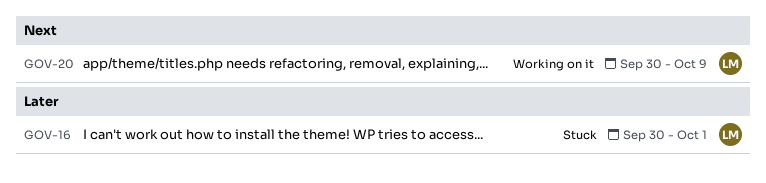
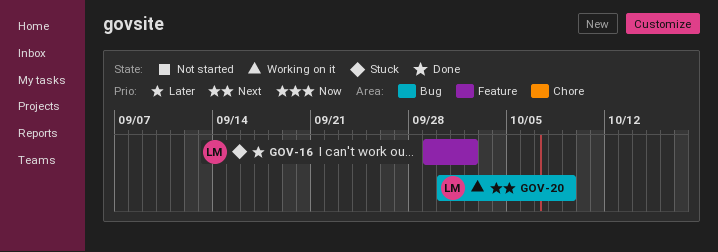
GOV-16, start: Sep 30 -> Sep 29
GOV-16, due: Oct 1 -> Oct 2

